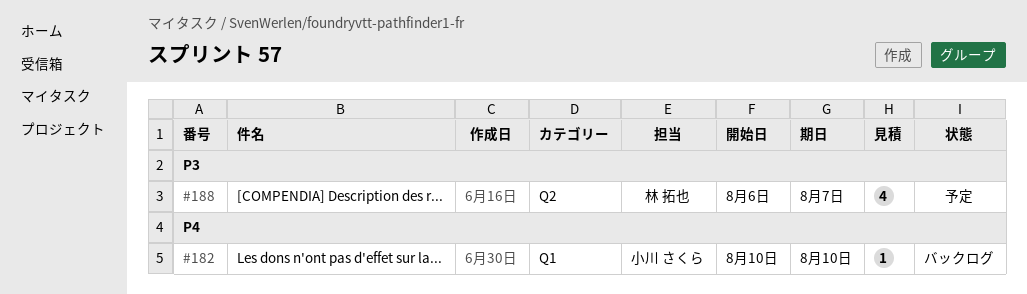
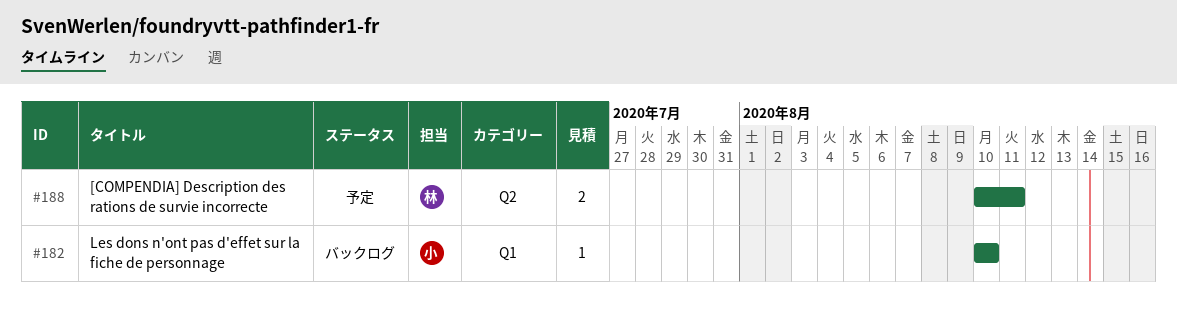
#188, estimate: 4 -> 2
#188, start: Aug 6 -> Aug 10
#188, due: Aug 7 -> Aug 11

